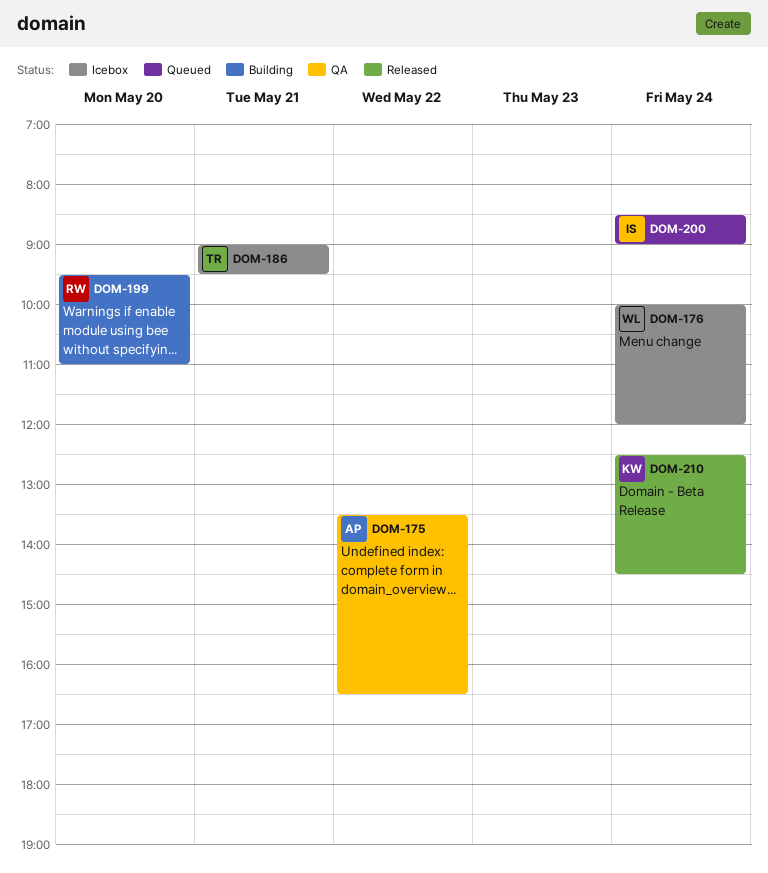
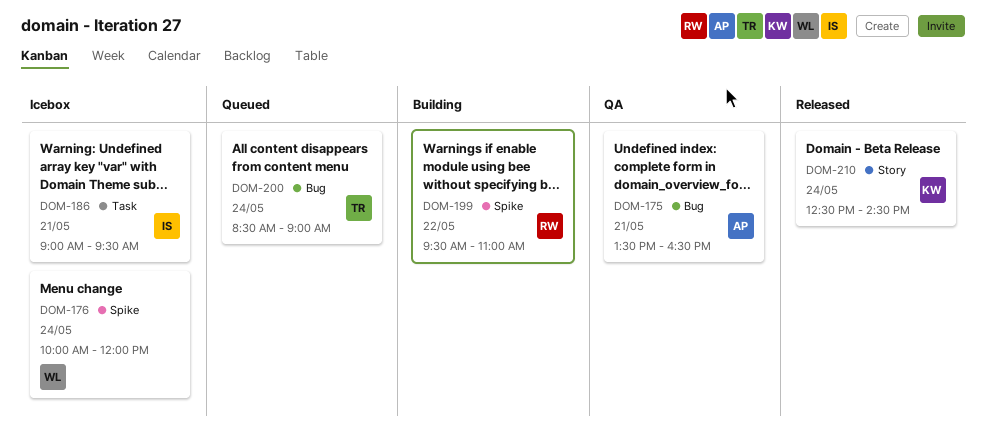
DOM-175, day: May 22 -> May 21
DOM-186, owner: TR -> IS
DOM-199, day: May 20 -> May 22
DOM-200, owner: IS -> TR

